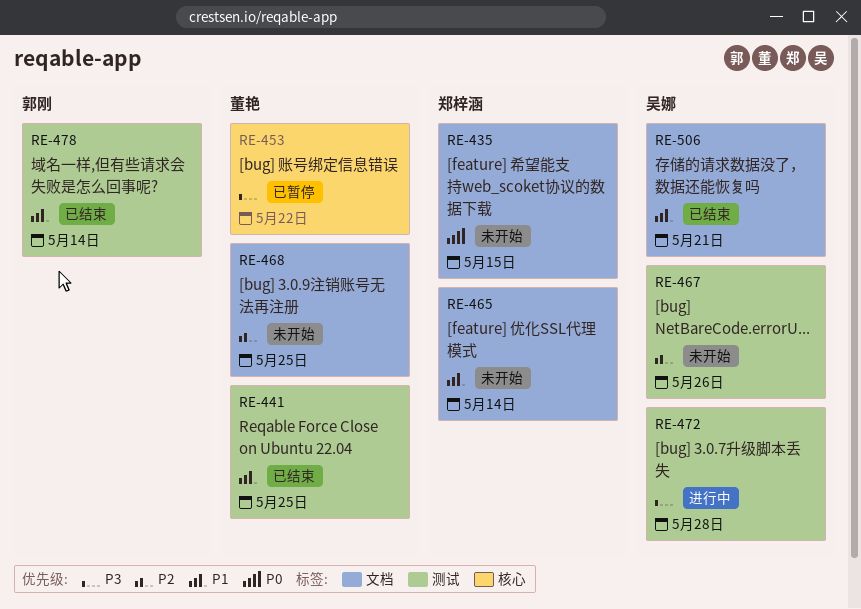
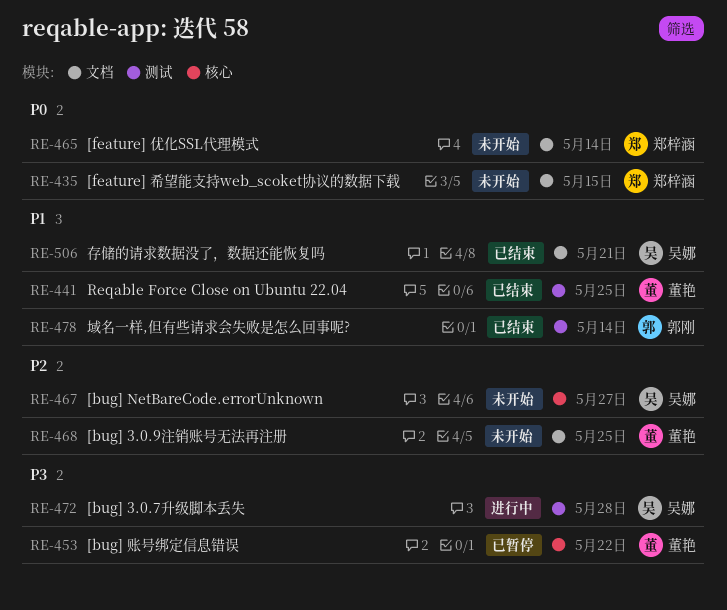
RE-465, priority: P1 -> P0
RE-467, label: 测试 -> 核心
RE-467, due: May 26 -> May 27

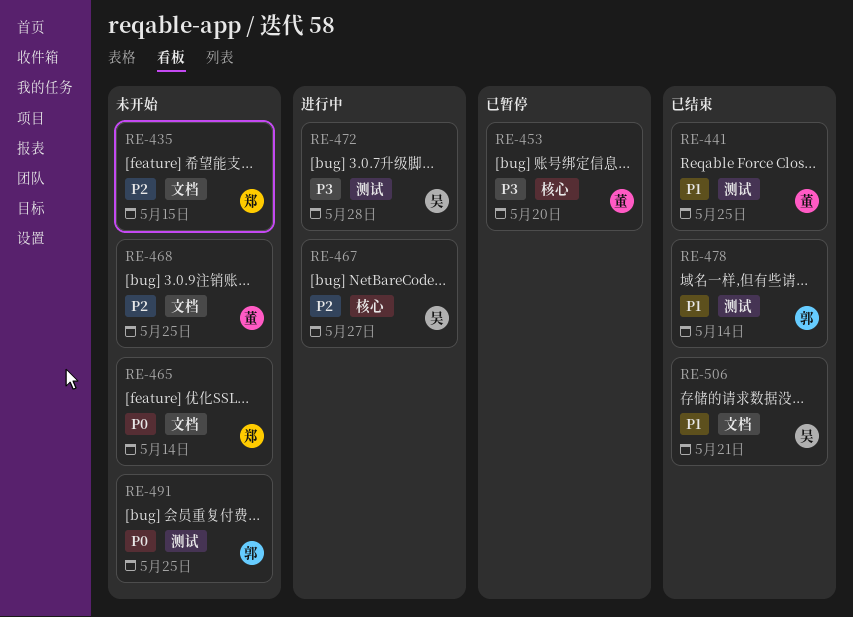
RE-435, priority: P0 -> P2
RE-453, due: May 22 -> May 20
RE-467, status: 未开始 -> 进行中
RE-491: none -> present

